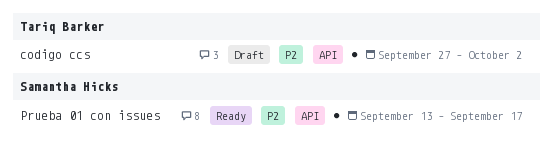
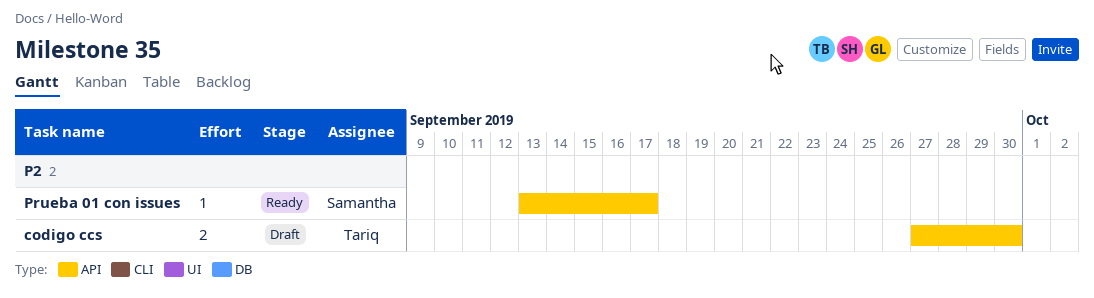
codigo ccs, estimate: 1 -> 2
codigo ccs, due: Oct 2 -> Sep 30

